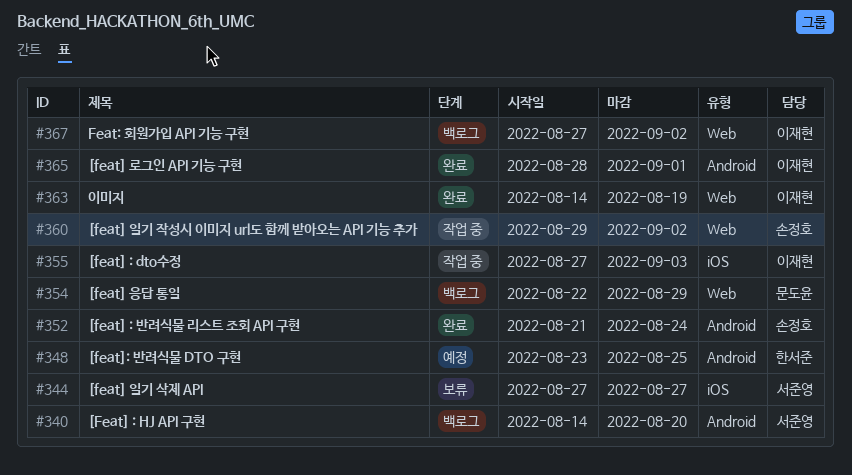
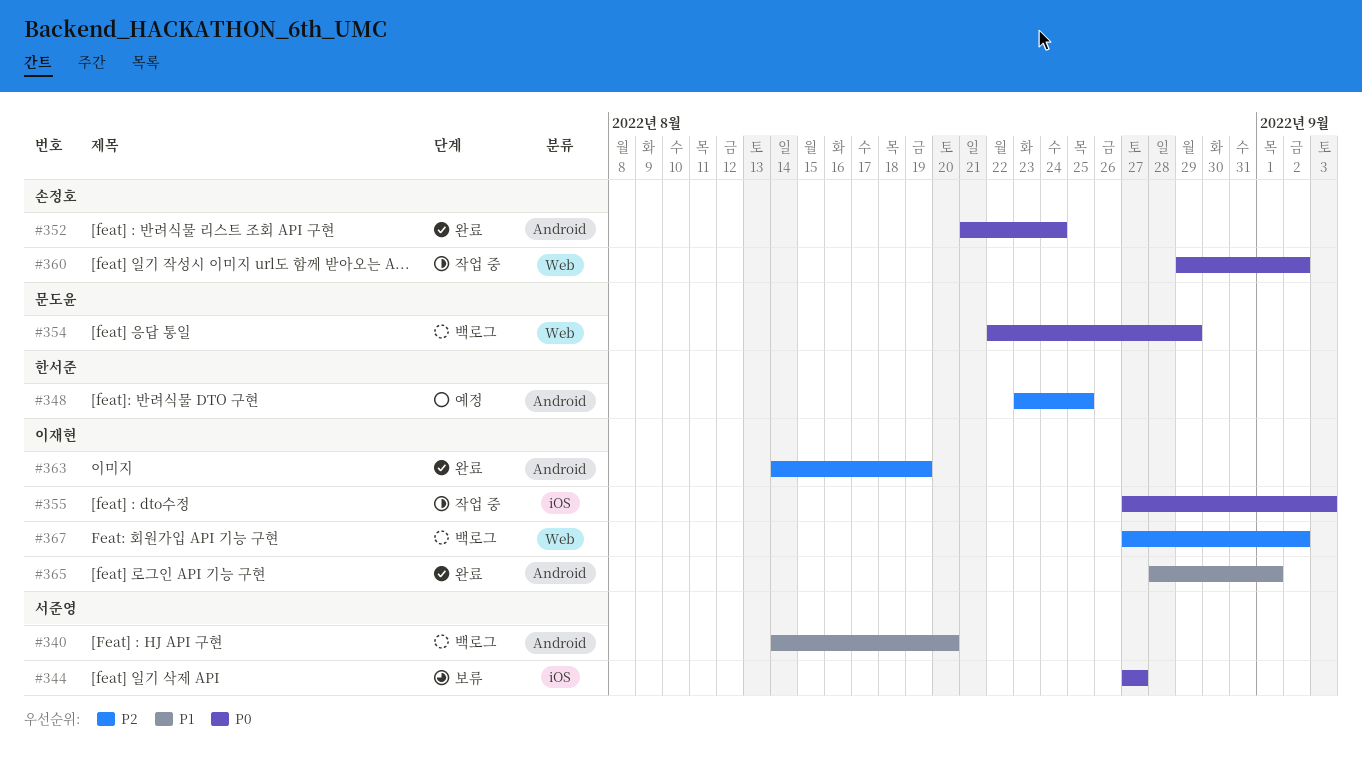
#363, label: Web -> Android

